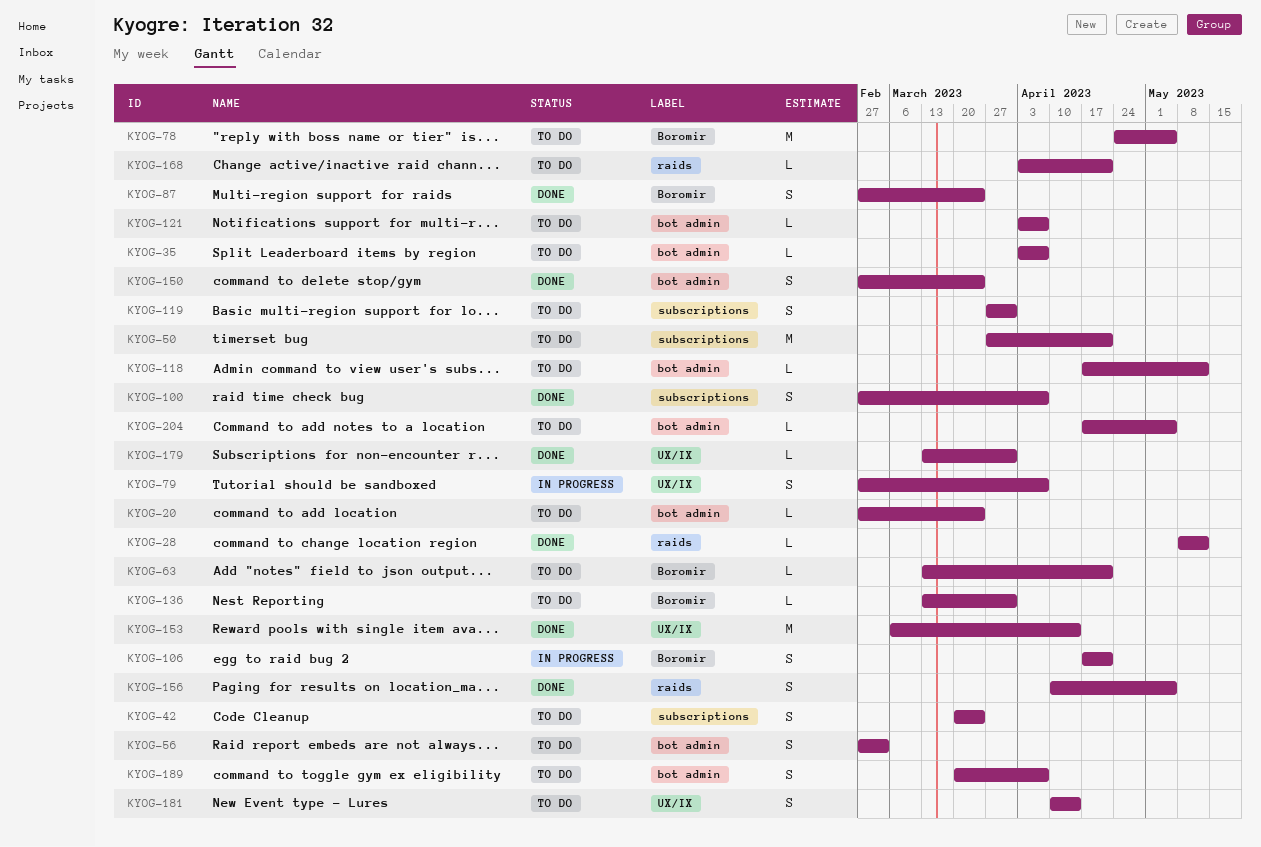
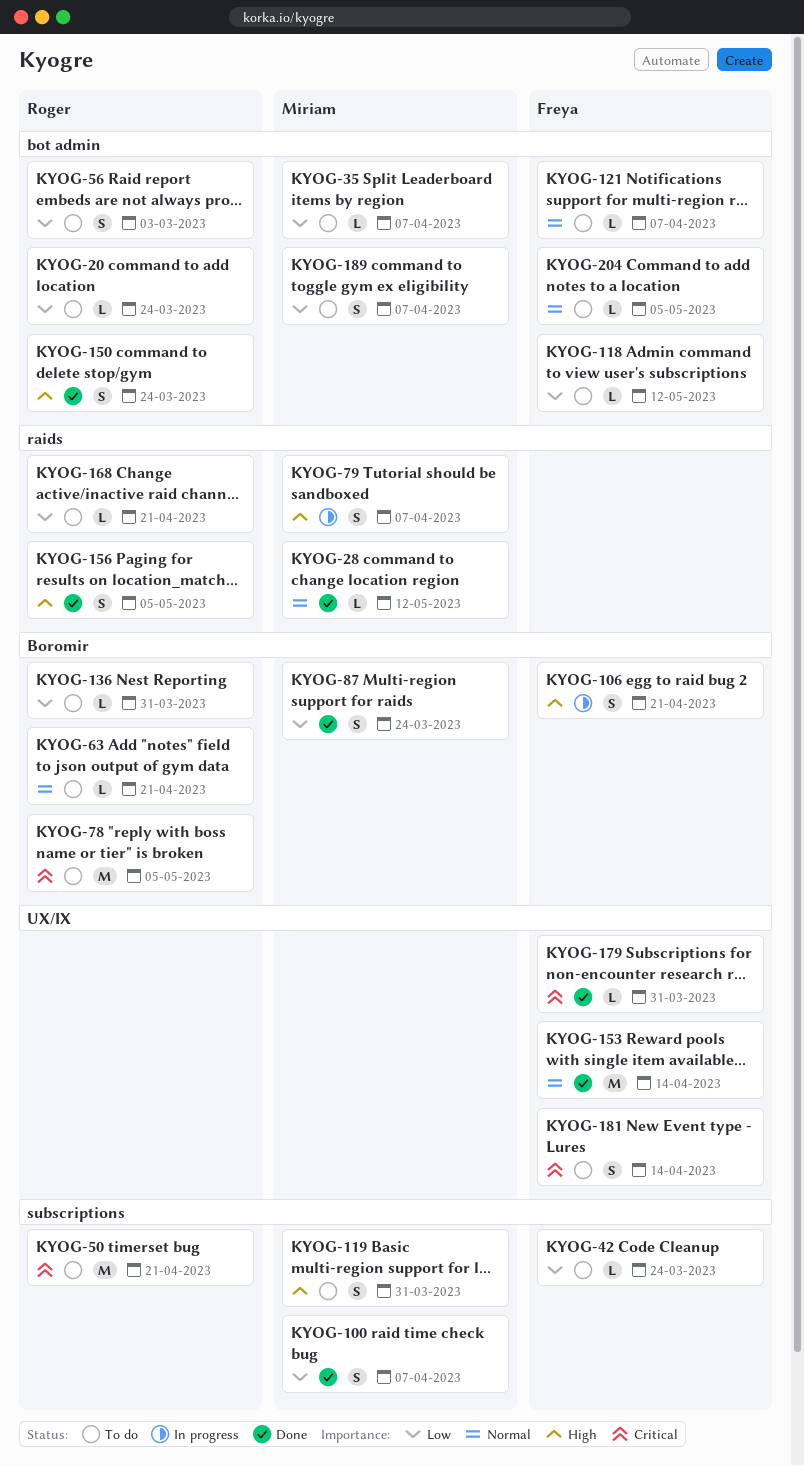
KYOG-42, estimate: S -> L
KYOG-79, label: UX/IX -> raids

